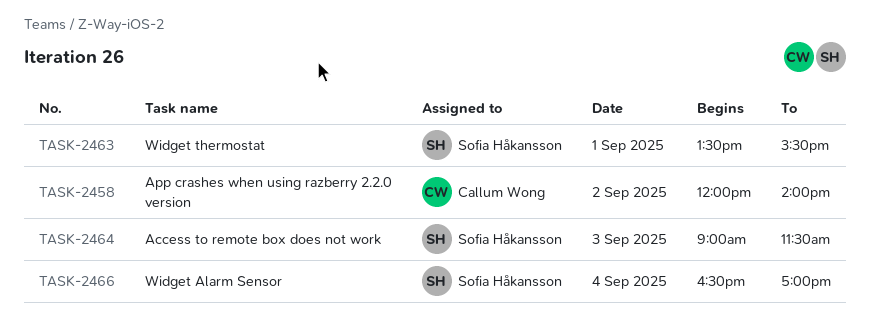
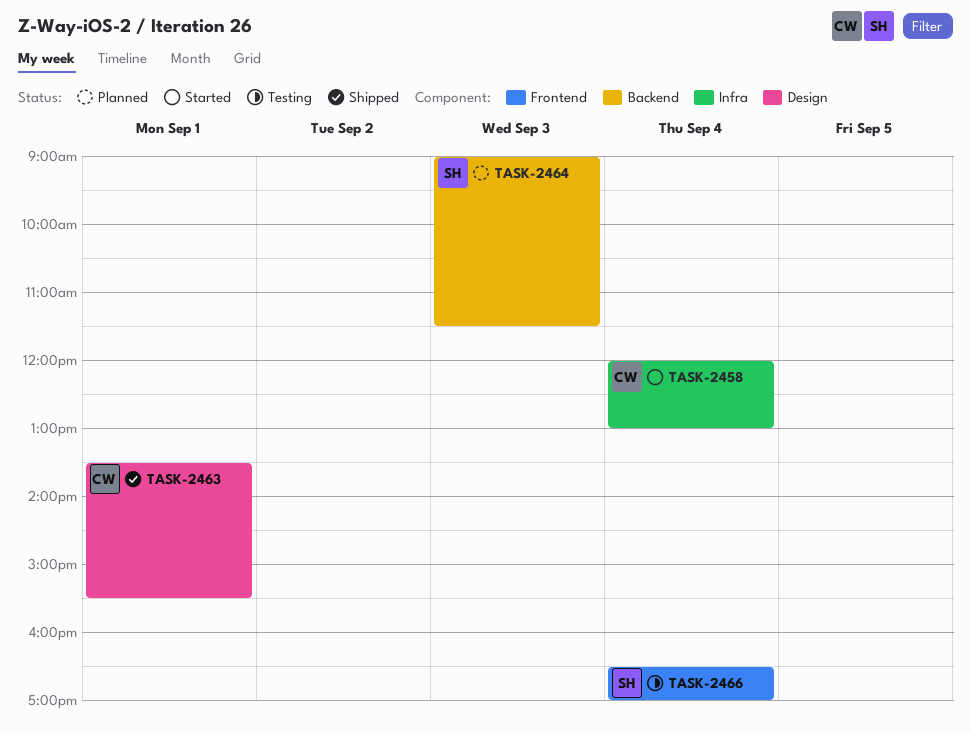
TASK-2458, day: Sep 2 -> Sep 4
TASK-2458, ends: 14:00 -> 13:00
TASK-2463, owner: Sofia Håkansson -> Callum Wong

